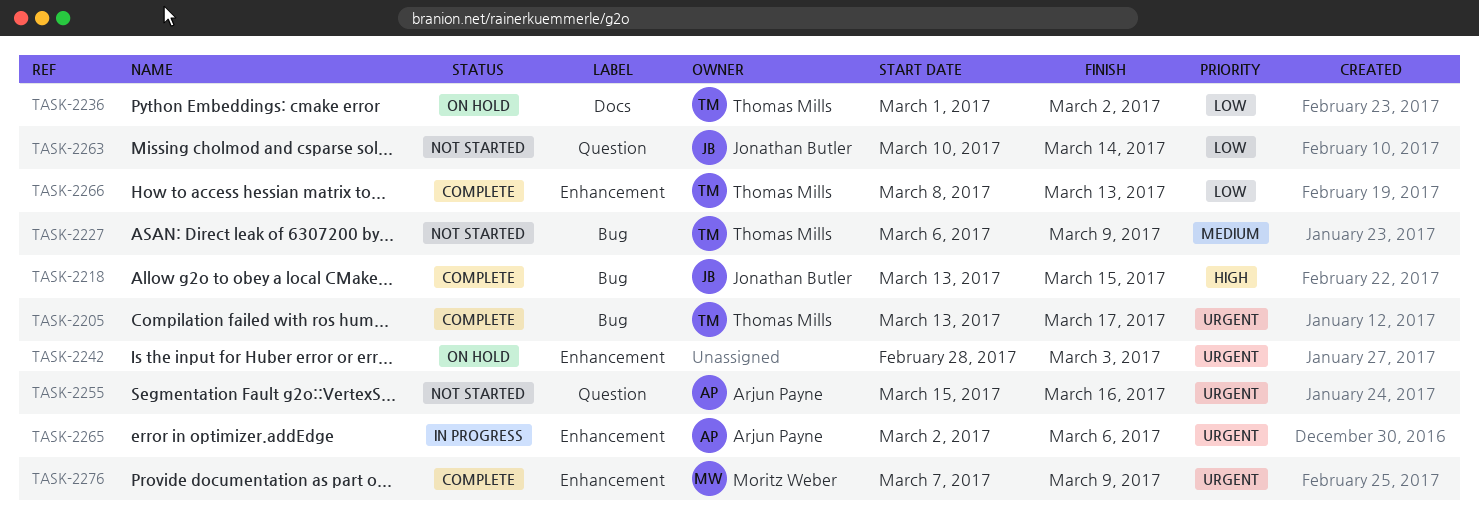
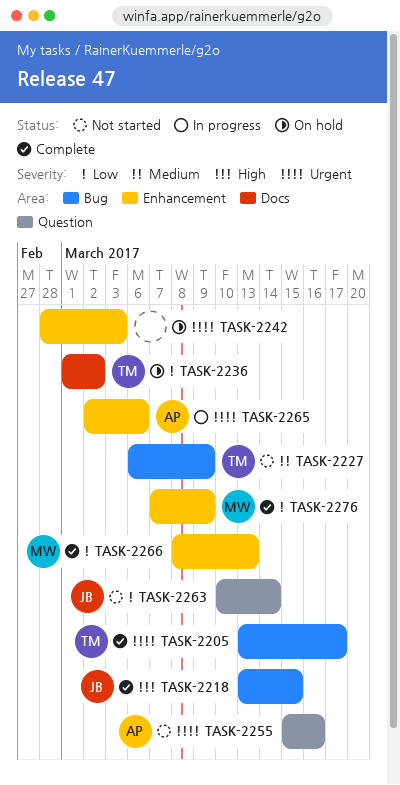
TASK-2266, owner: Thomas Mills -> Moritz Weber
TASK-2276, priority: Urgent -> Low

